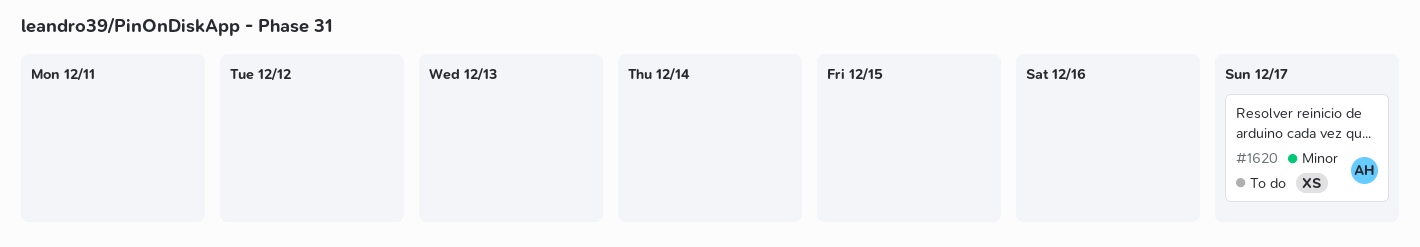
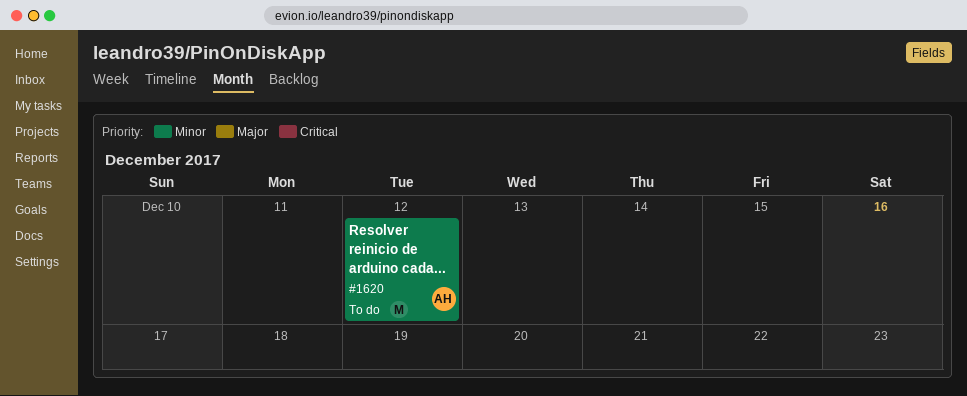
#1620, estimate: XS -> M
#1620, due: Dec 17 -> Dec 12

